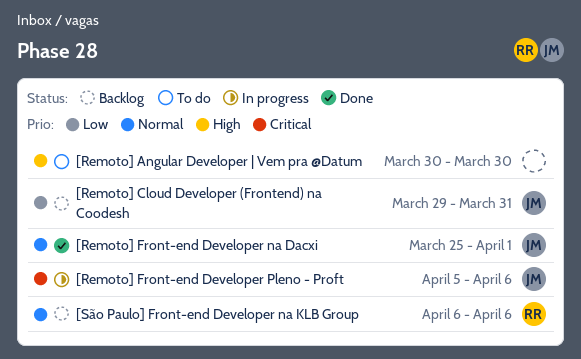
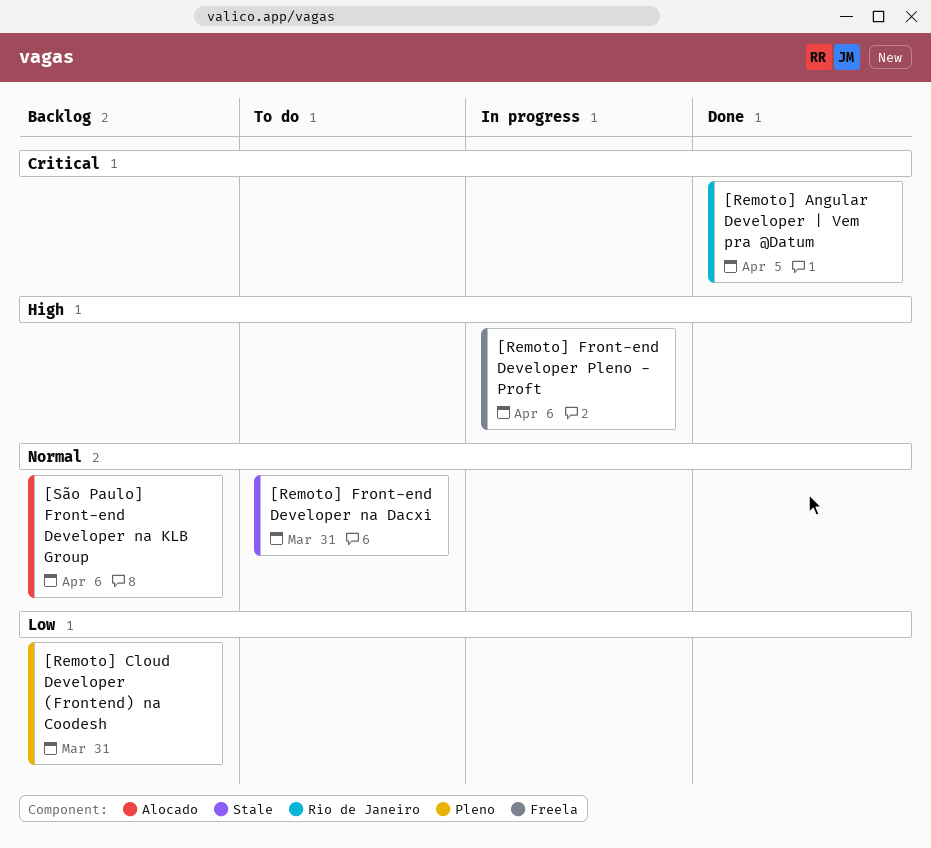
[Remoto] Angular Developer | Vem pra @Datum, status: To do -> Done
[Remoto] Angular Developer | Vem pra @Datum, priority: High -> Critical
[Remoto] Angular Developer | Vem pra @Datum, due: Mar 30 -> Apr 5
[Remoto] Front-end Developer na Dacxi, status: Done -> To do
[Remoto] Front-end Developer na Dacxi, due: Apr 1 -> Mar 31
[Remoto] Front-end Developer Pleno - Proft, priority: Critical -> High

